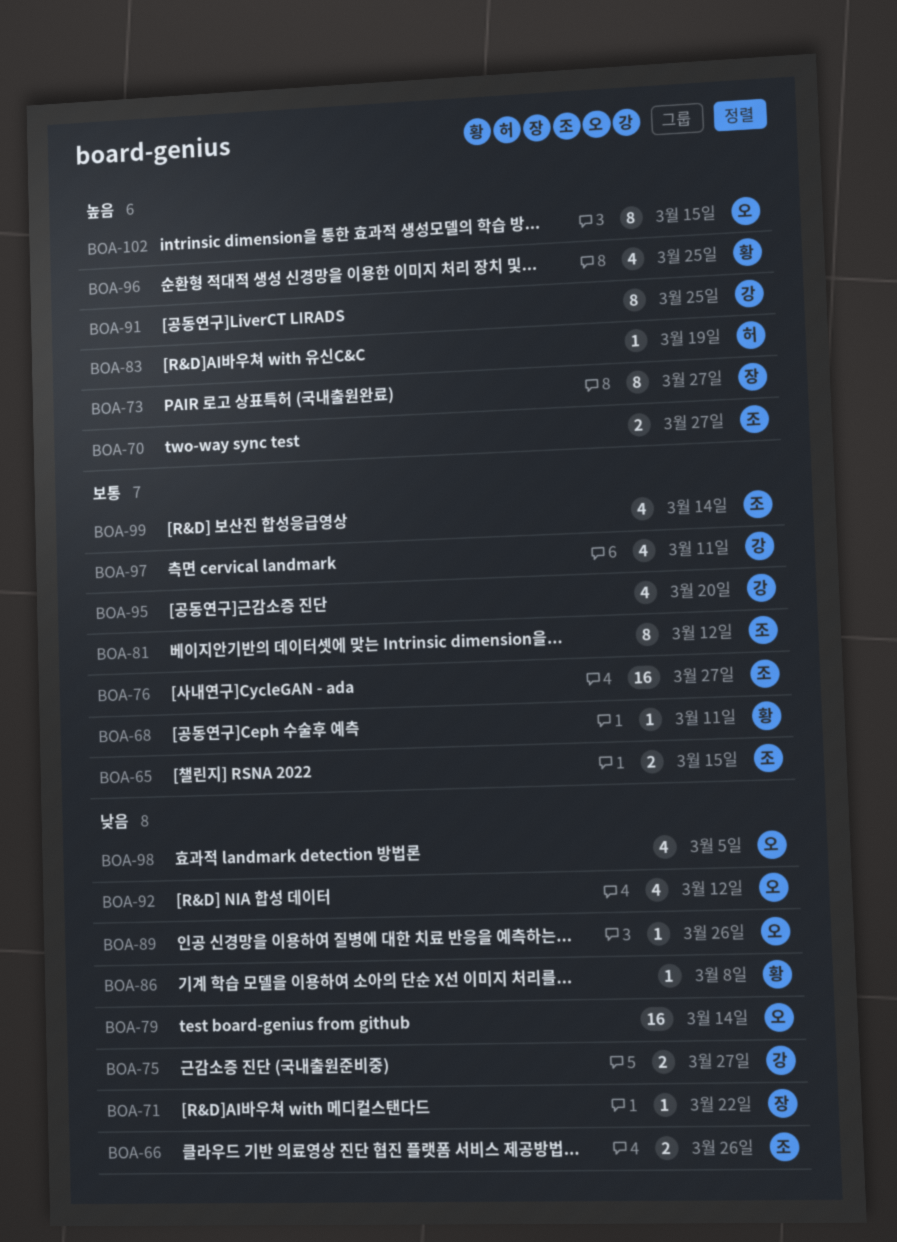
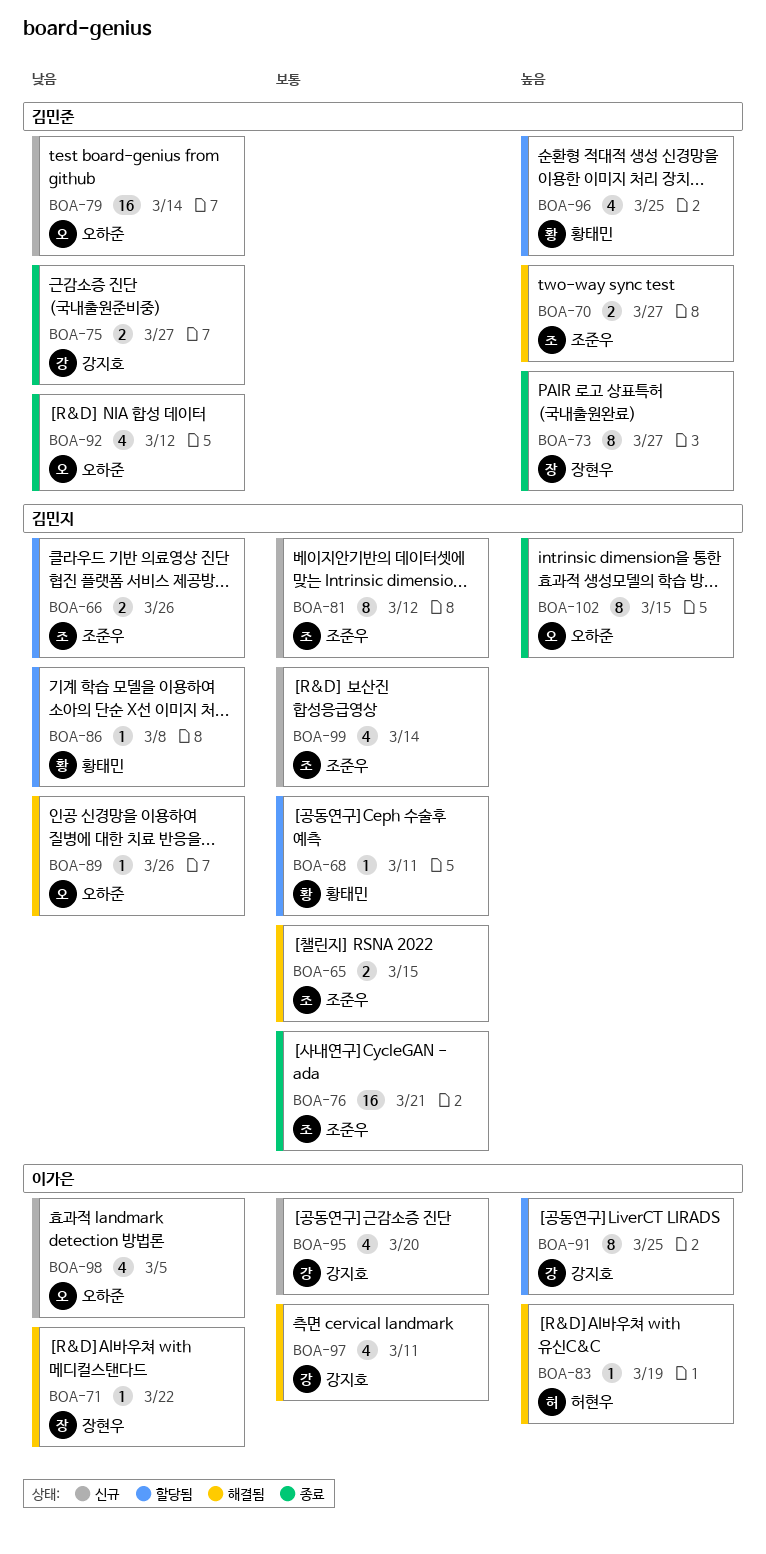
BOA-76, due: Mar 27 -> Mar 21

